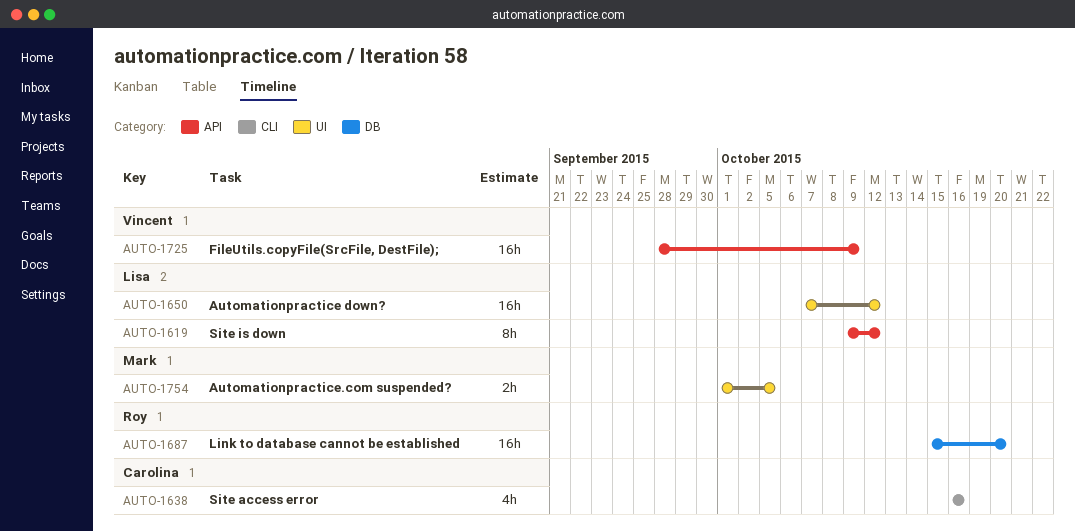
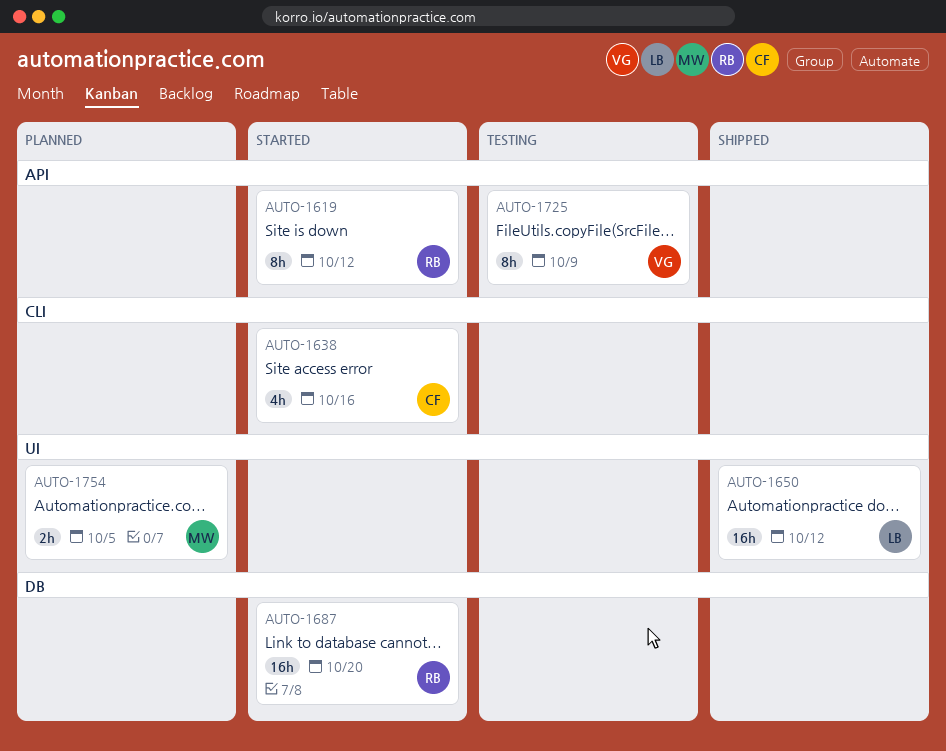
AUTO-1619, owner: Lisa -> Roy
AUTO-1725, estimate: 16h -> 8h

